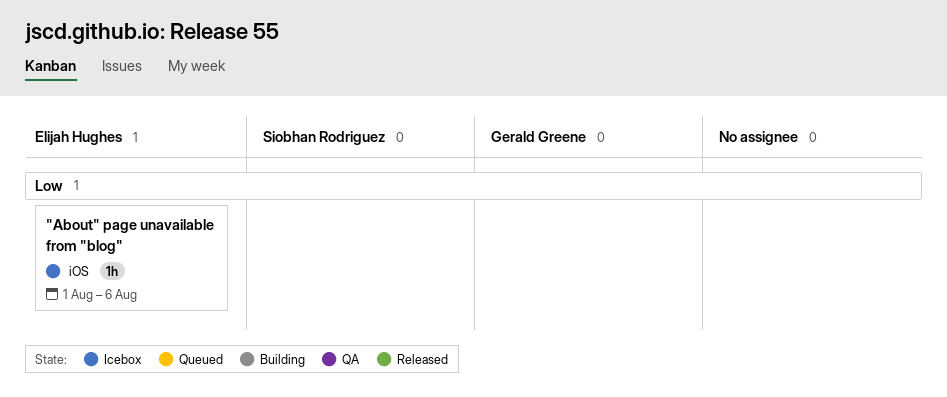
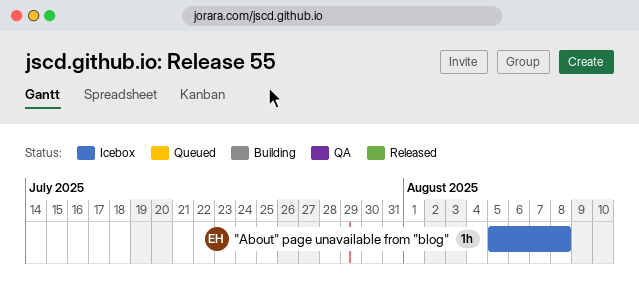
"About" page unavailable from "blog", start: Aug 1 -> Aug 5
"About" page unavailable from "blog", due: Aug 6 -> Aug 8

